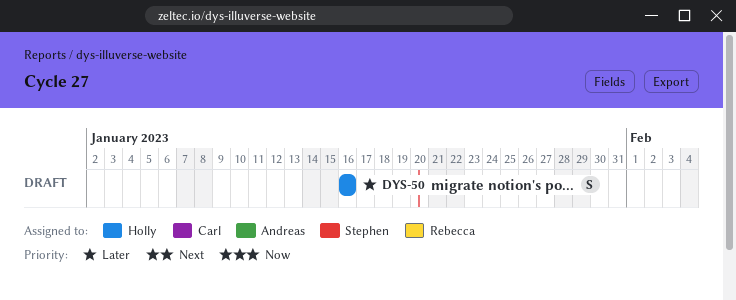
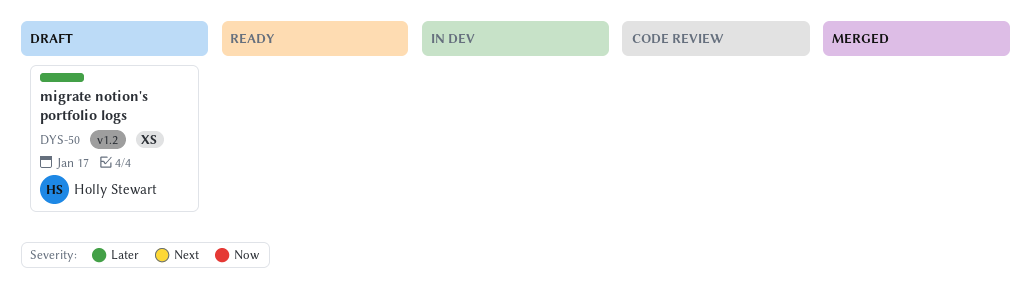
DYS-50, estimate: S -> XS
DYS-50, due: Jan 16 -> Jan 17

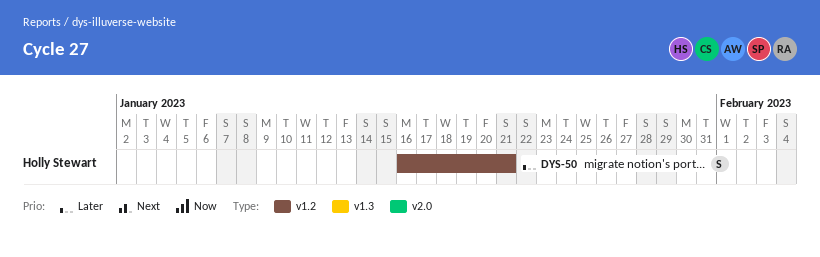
DYS-50, estimate: XS -> S
DYS-50, due: Jan 17 -> Jan 21

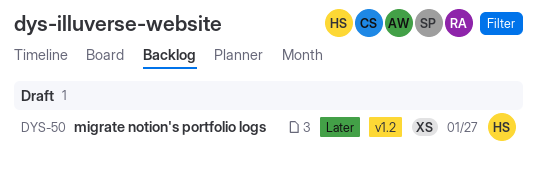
DYS-50, estimate: S -> XS
DYS-50, due: Jan 21 -> Jan 27

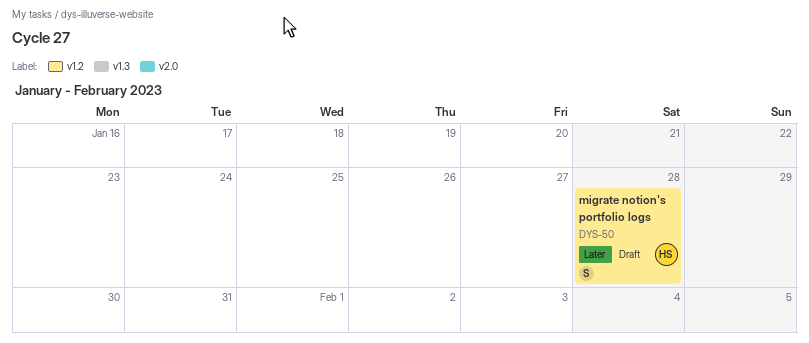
DYS-50, estimate: XS -> S
DYS-50, due: Jan 27 -> Jan 28

